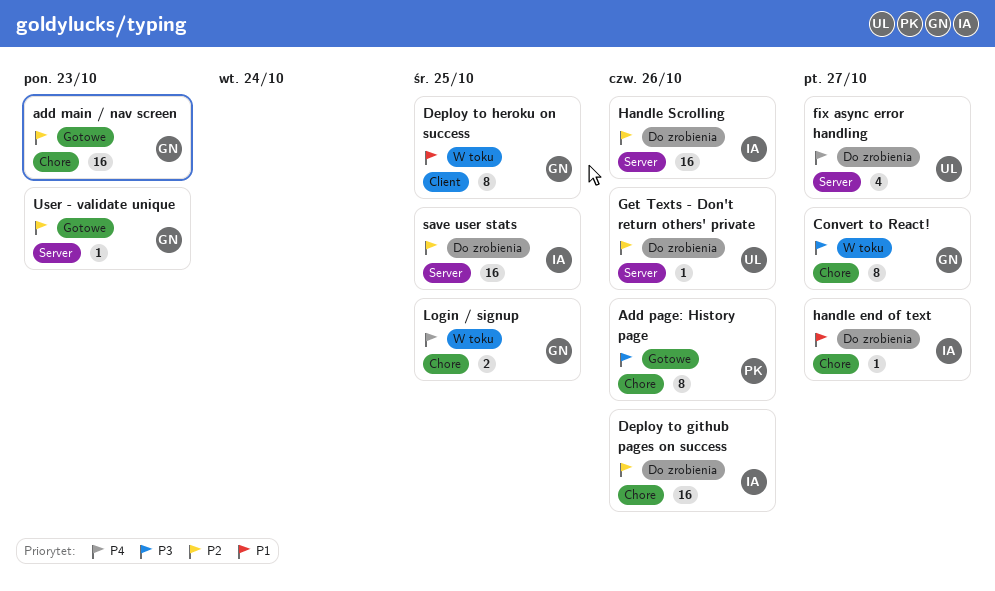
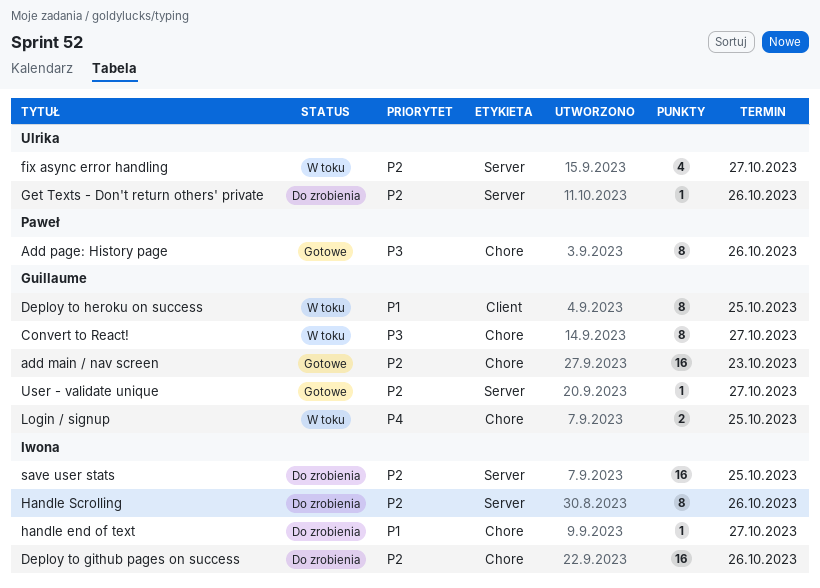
fix async error handling, status: Do zrobienia -> W toku
fix async error handling, priority: P4 -> P2
Handle Scrolling, estimate: 16 -> 8
User - validate unique, due: Oct 23 -> Oct 27

